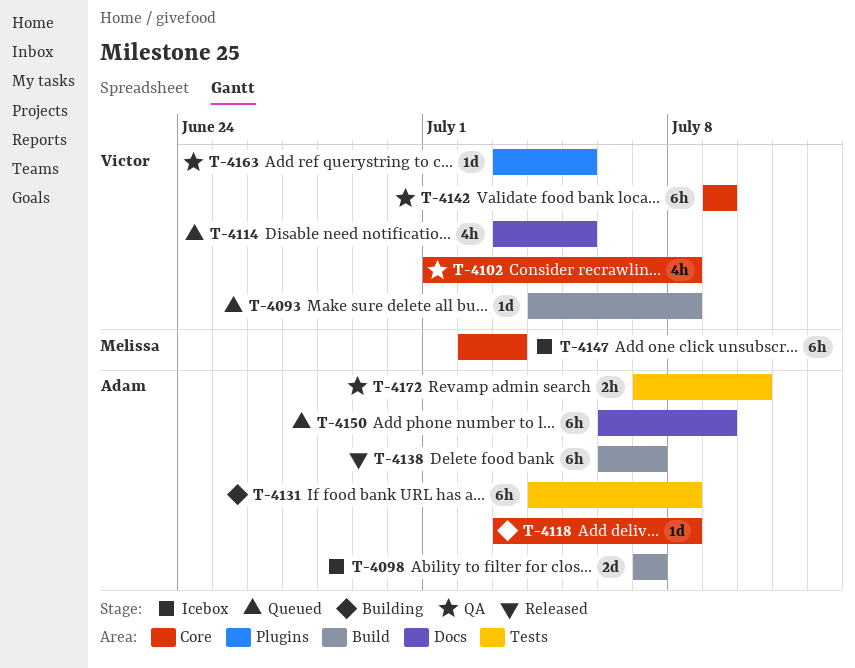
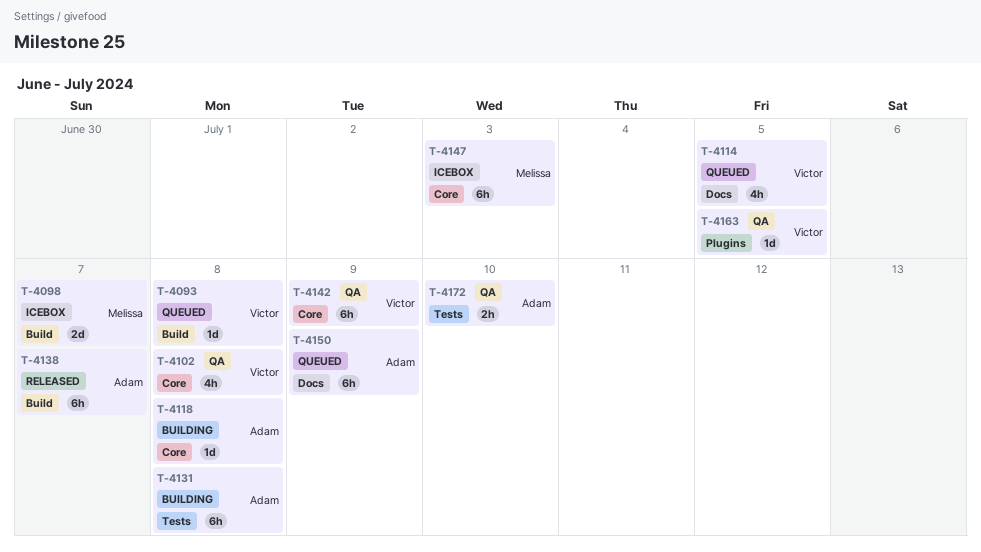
T-4098, owner: Adam -> Melissa

